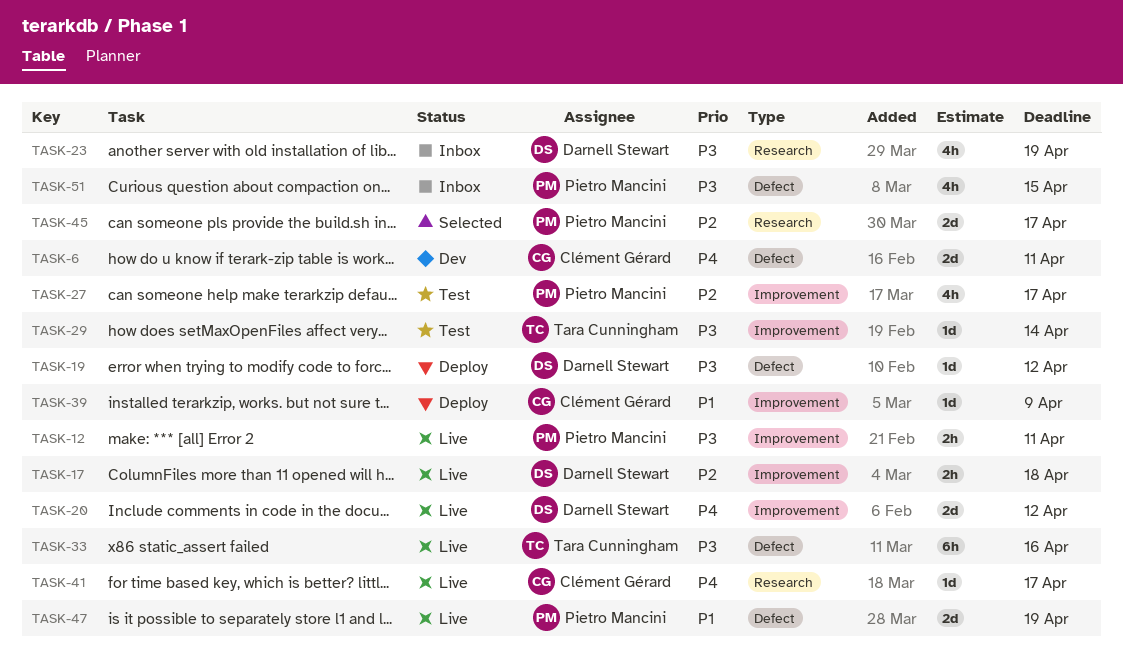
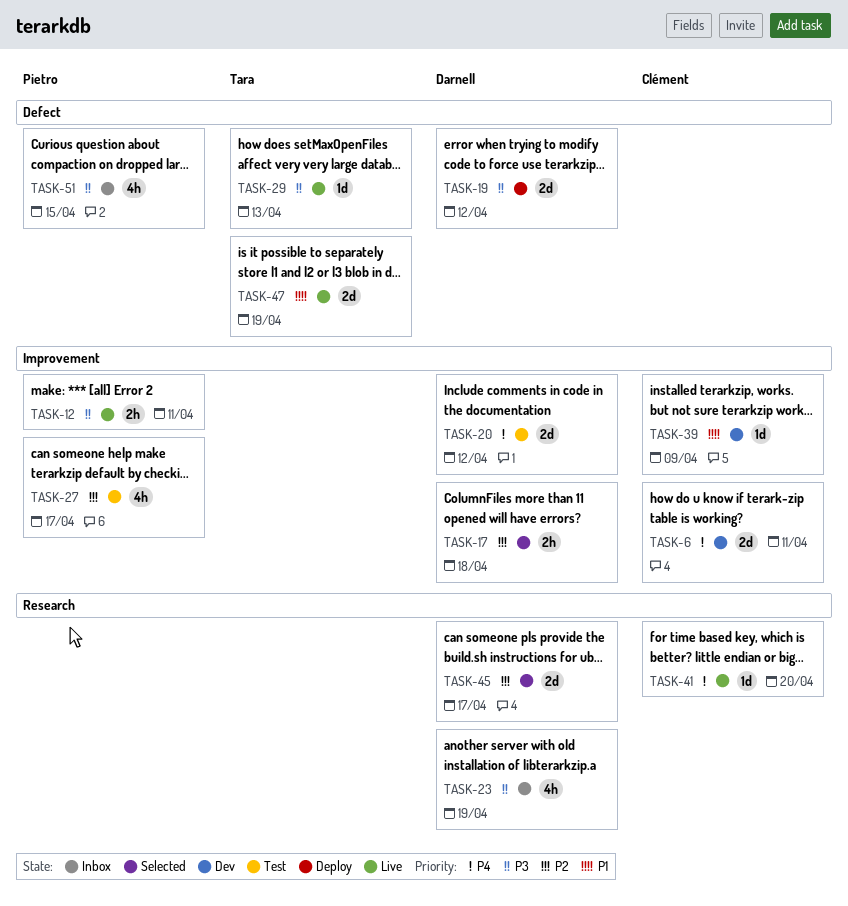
TASK-6, label: Defect -> Improvement
TASK-17, status: Live -> Selected
TASK-19, estimate: 1d -> 2d
TASK-20, status: Live -> Test
TASK-29, status: Test -> Live
TASK-29, label: Improvement -> Defect
TASK-29, due: Apr 14 -> Apr 13
TASK-33: present -> none
TASK-39, status: Deploy -> Dev
TASK-41, due: Apr 17 -> Apr 20
TASK-45, owner: Pietro Mancini -> Darnell Stewart
TASK-47, owner: Pietro Mancini -> Tara Cunningham

